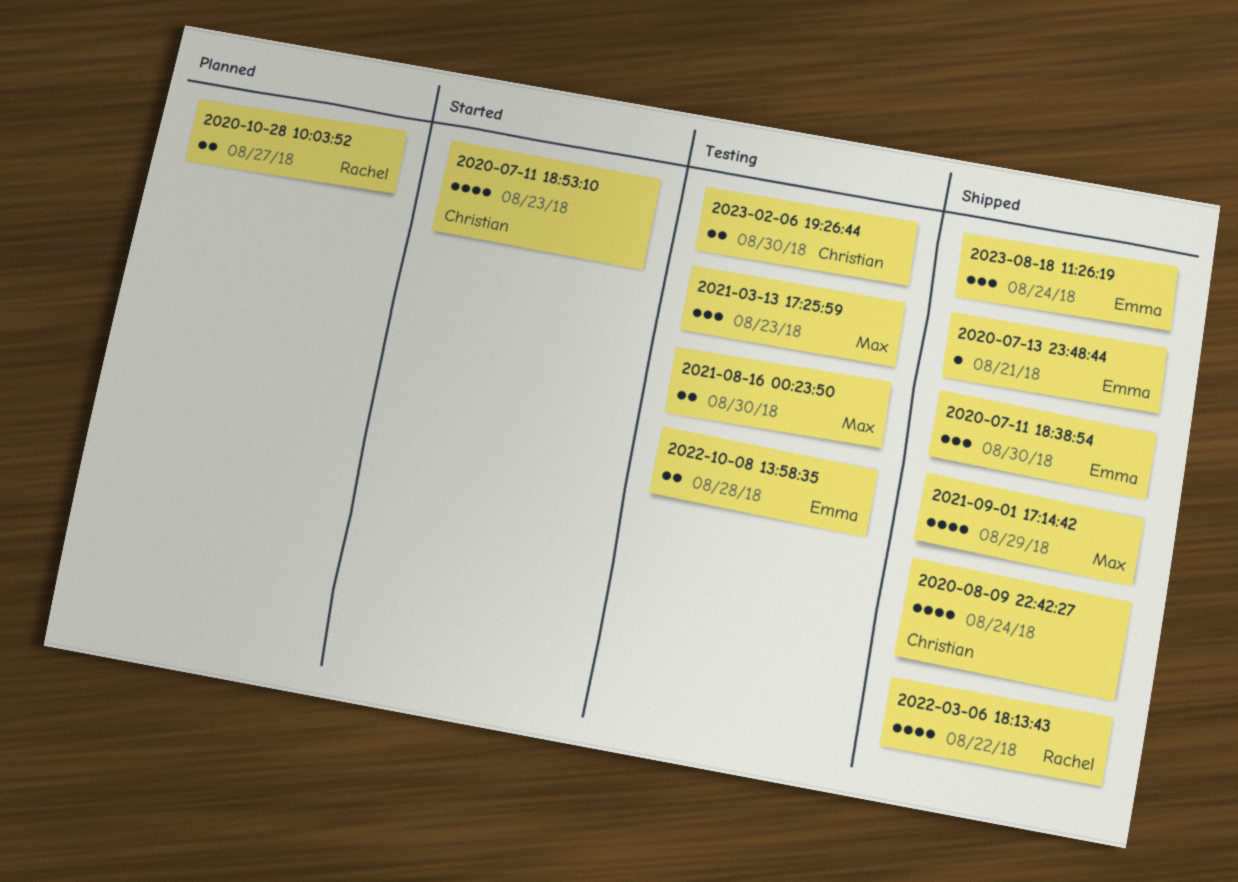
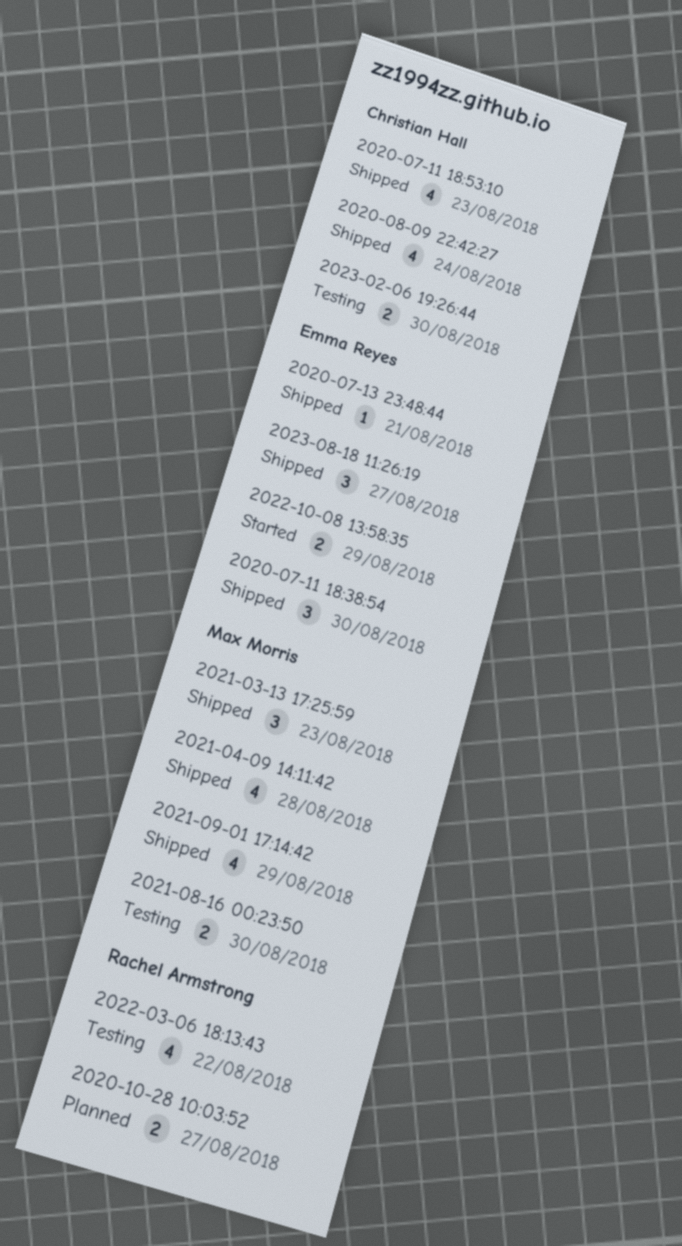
2020-07-11 18:53:10, status: Started -> Shipped
2021-03-13 17:25:59, status: Testing -> Shipped
2021-04-09 14:11:42: none -> present
2022-03-06 18:13:43, status: Shipped -> Testing
2022-10-08 13:58:35, status: Testing -> Started
2022-10-08 13:58:35, due: Aug 28 -> Aug 29
2023-08-18 11:26:19, due: Aug 24 -> Aug 27

